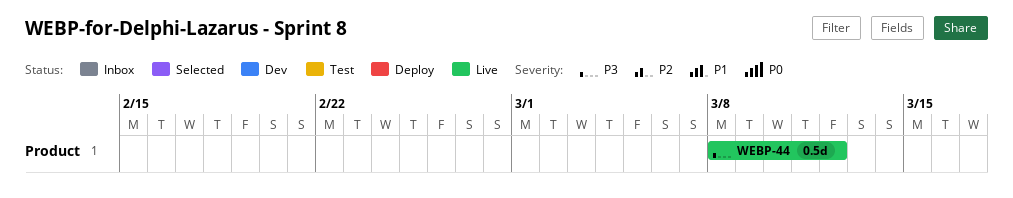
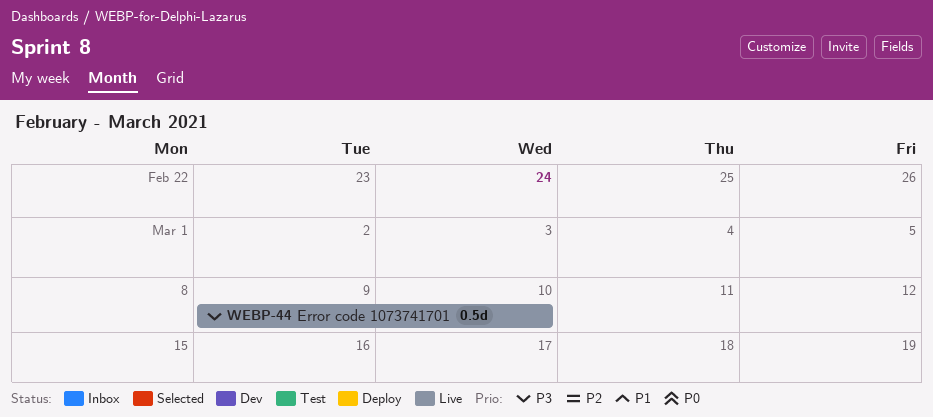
WEBP-44, start: Mar 8 -> Mar 9
WEBP-44, due: Mar 12 -> Mar 10

